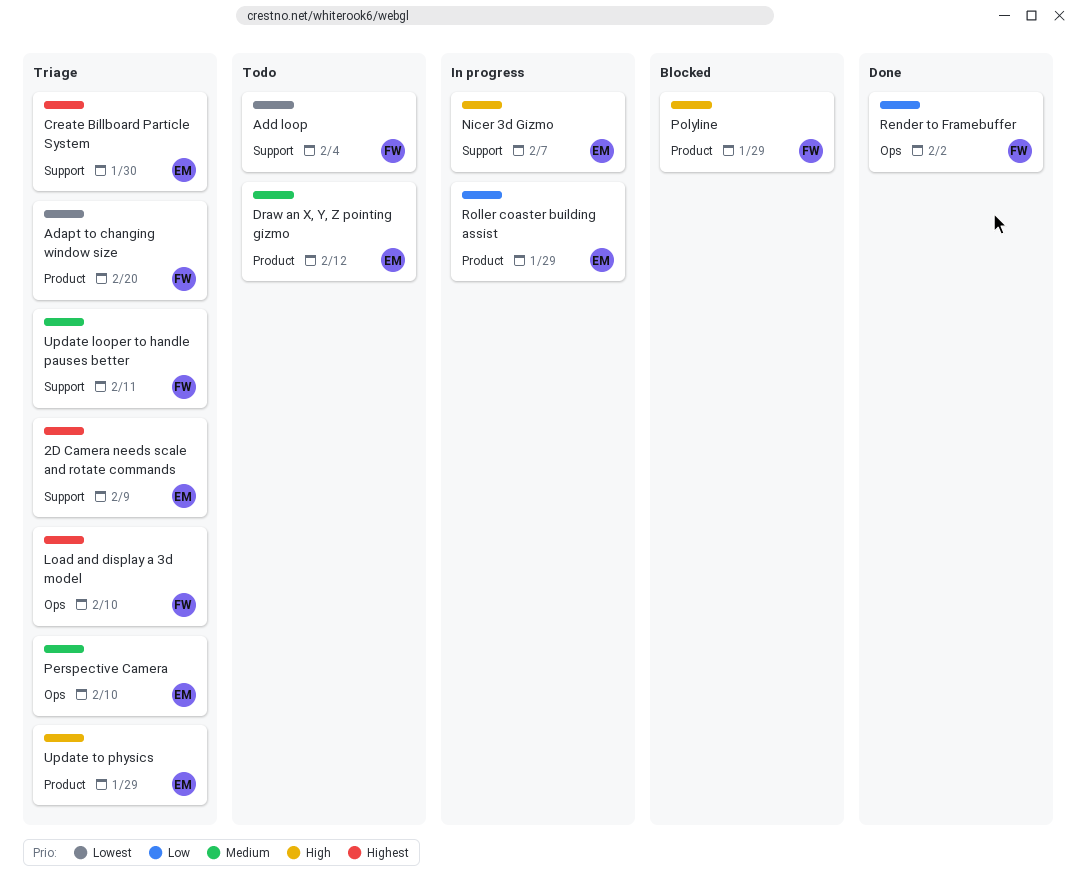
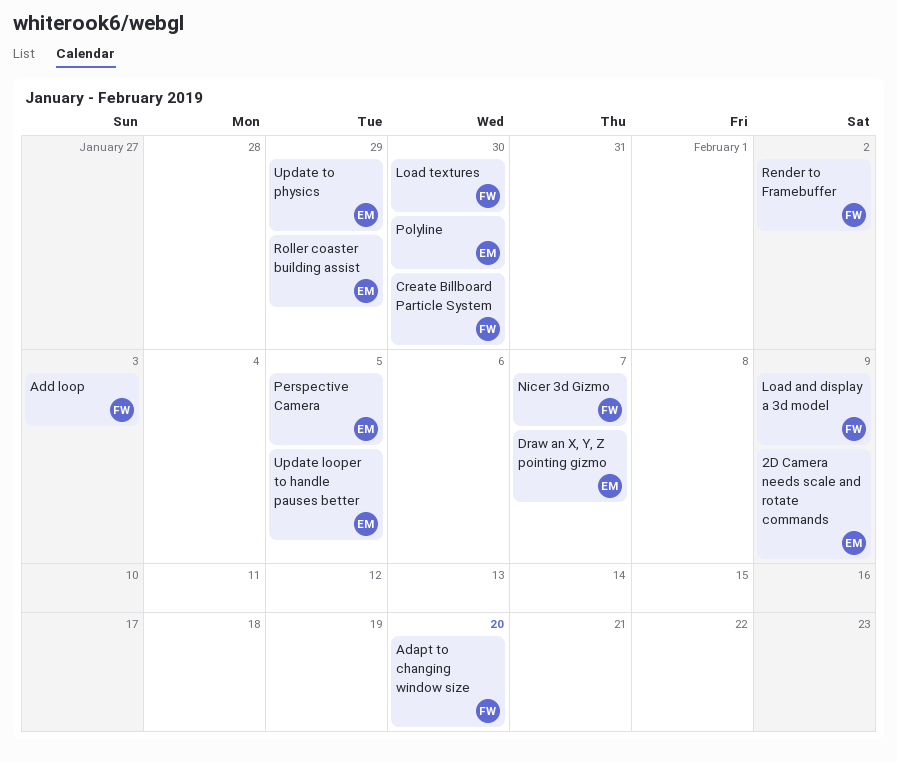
Add loop, due: Feb 4 -> Feb 3
Create Billboard Particle System, owner: EM -> FW
Draw an X, Y, Z pointing gizmo, due: Feb 12 -> Feb 7
Load and display a 3d model, due: Feb 10 -> Feb 9
Load textures: none -> present
Nicer 3d Gizmo, owner: EM -> FW
Perspective Camera, due: Feb 10 -> Feb 5
Polyline, owner: FW -> EM
Polyline, due: Jan 29 -> Jan 30
Update looper to handle pauses better, owner: FW -> EM
Update looper to handle pauses better, due: Feb 11 -> Feb 5

